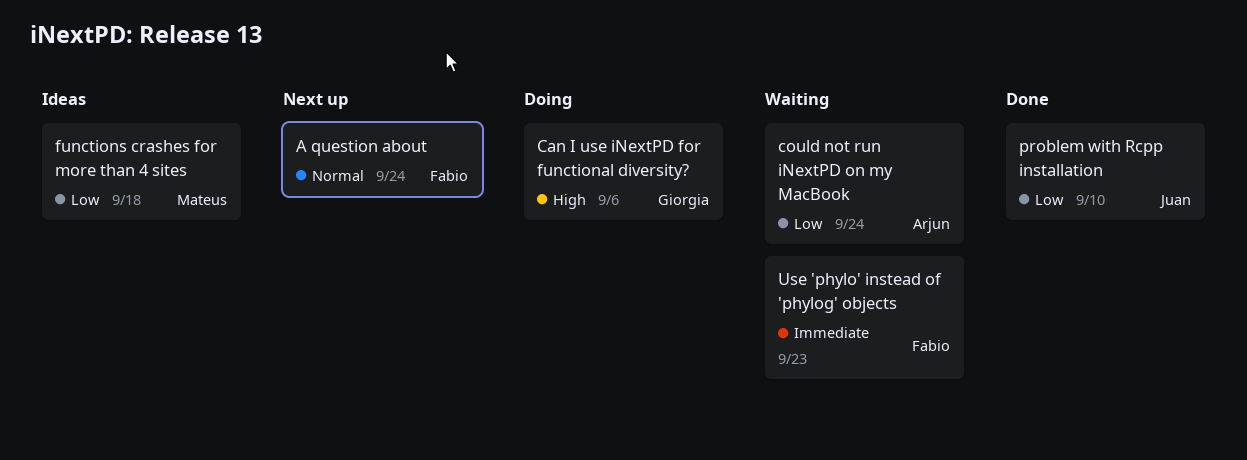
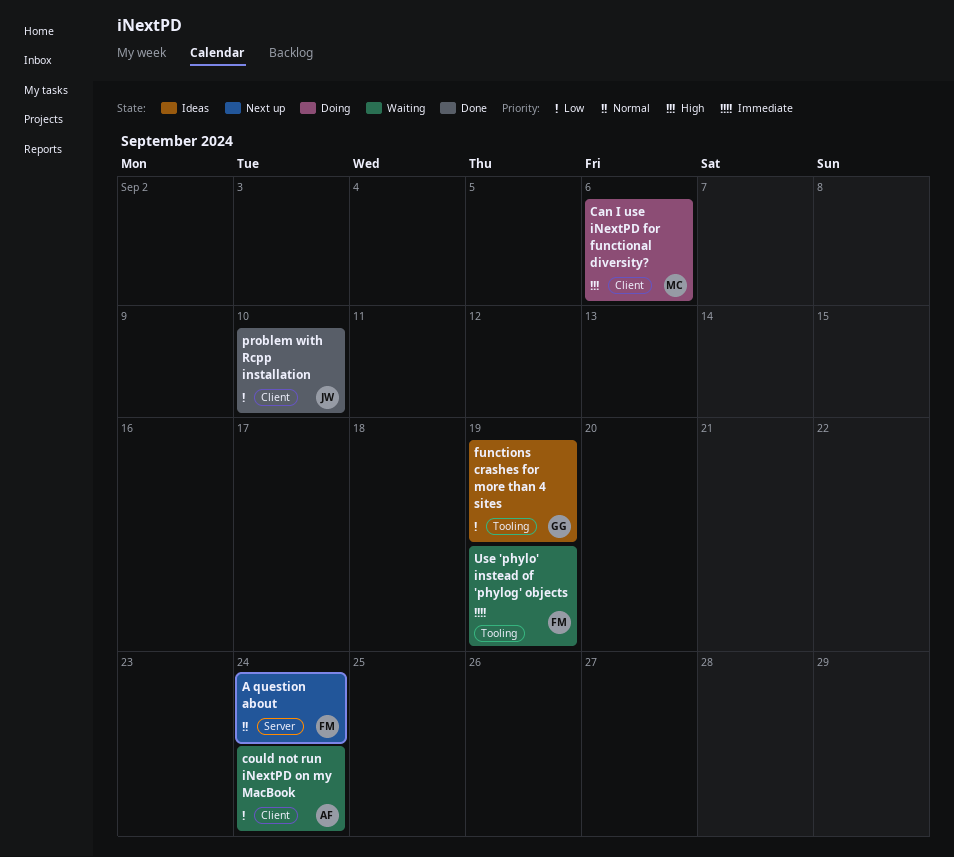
Can I use iNextPD for functional diversity?, owner: Giorgia -> Mateus
functions crashes for more than 4 sites, owner: Mateus -> Giorgia
functions crashes for more than 4 sites, due: Sep 18 -> Sep 19
Use 'phylo' instead of 'phylog' objects, due: Sep 23 -> Sep 19

